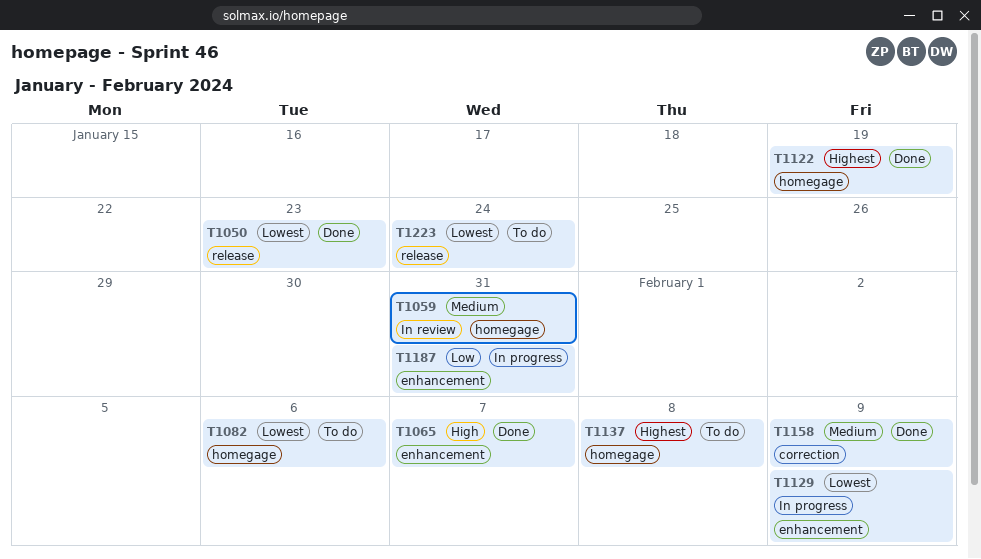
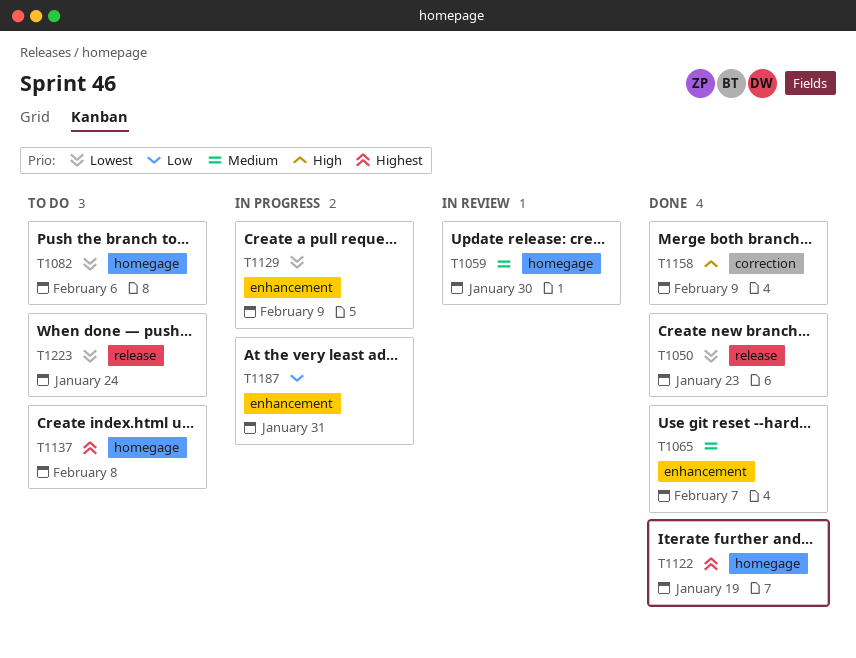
T1059, due: Jan 31 -> Jan 30
T1065, priority: High -> Medium
T1158, priority: Medium -> High

